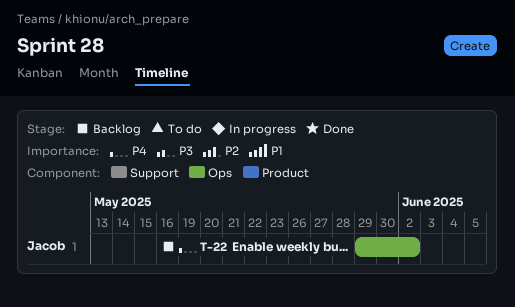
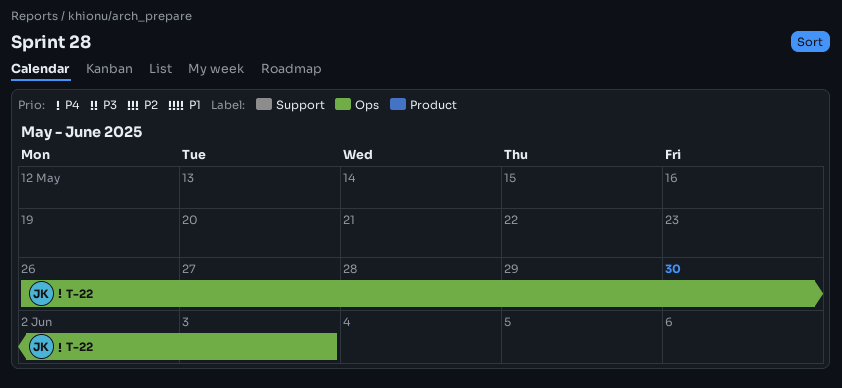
T-22, start: May 29 -> May 26
T-22, due: Jun 2 -> Jun 3

